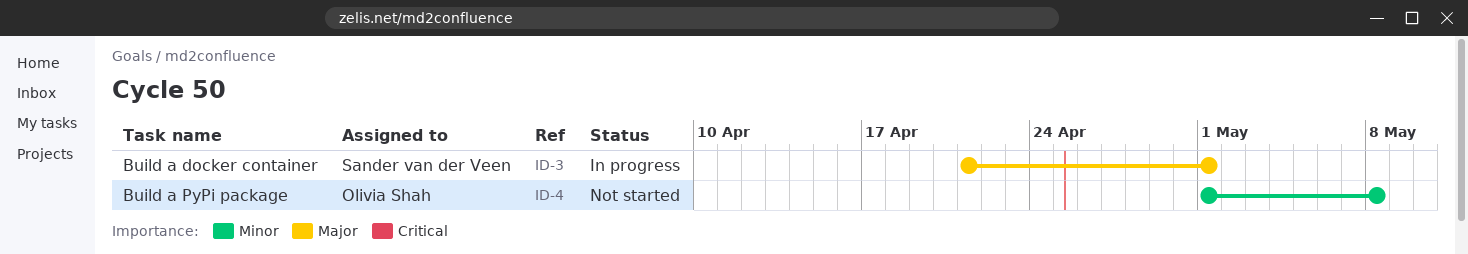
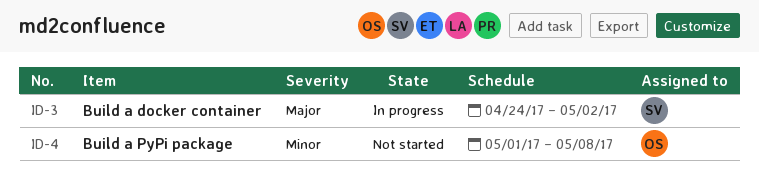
ID-3, start: Apr 21 -> Apr 24
ID-3, due: May 1 -> May 2

